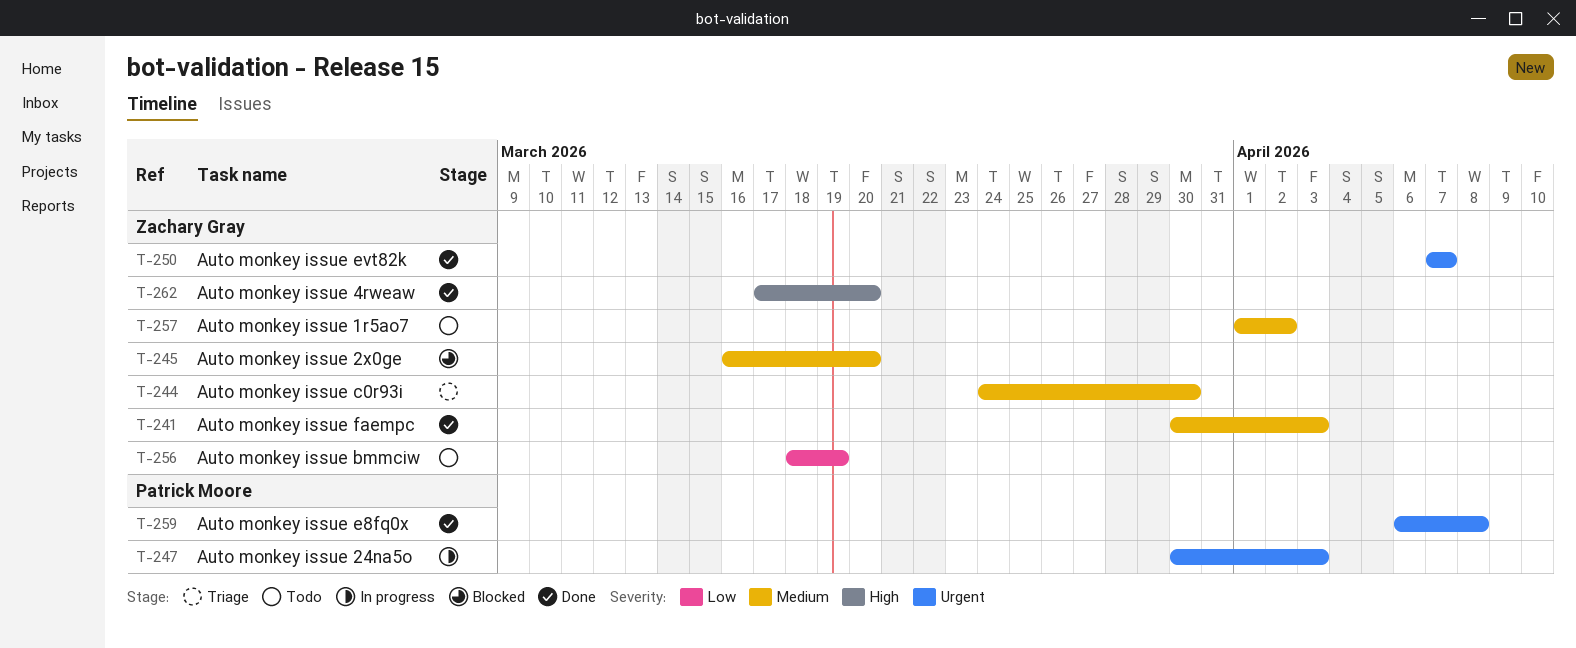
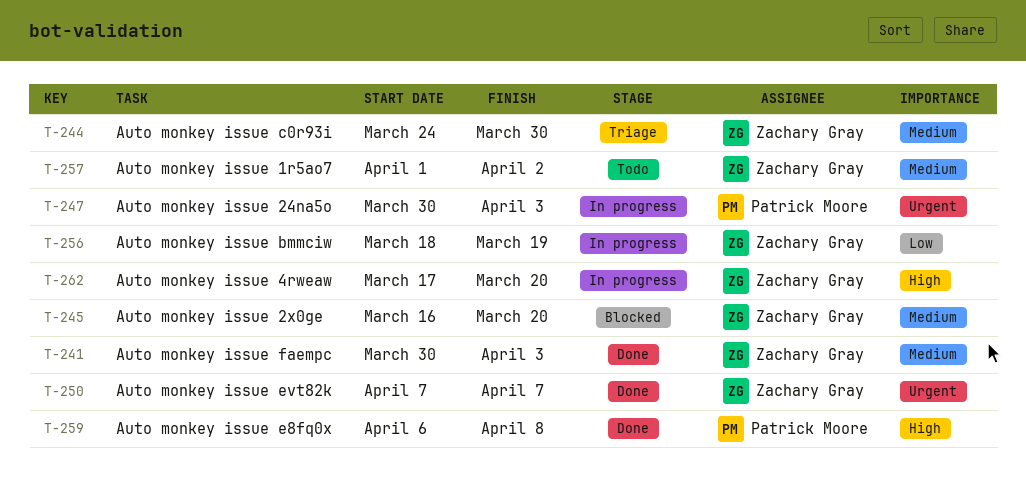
T-256, status: Todo -> In progress
T-259, priority: Urgent -> High
T-262, status: Done -> In progress

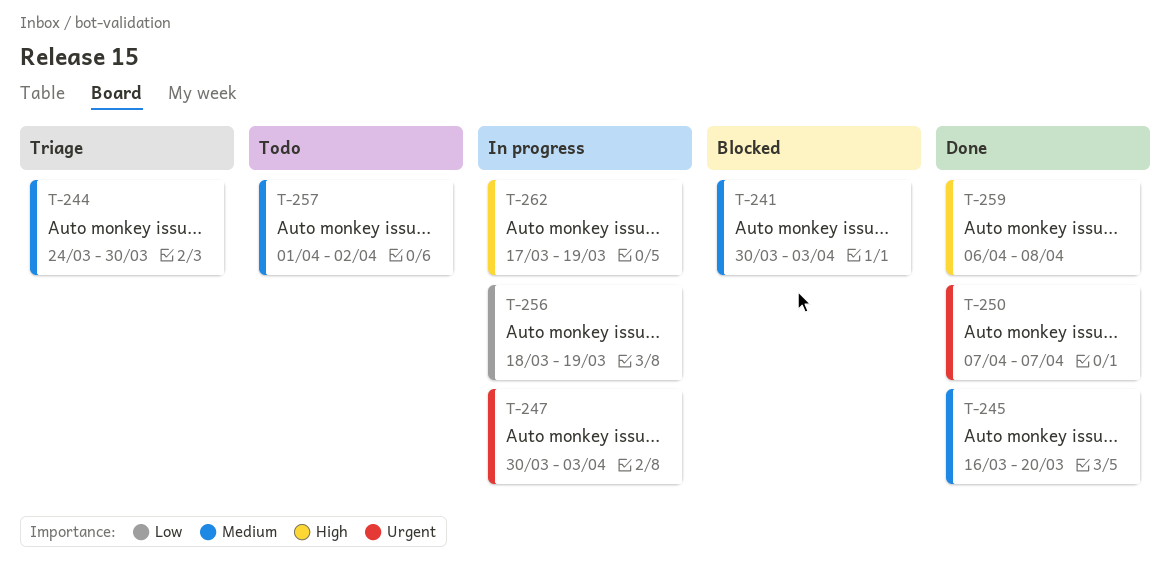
T-241, status: Done -> Blocked
T-245, status: Blocked -> Done
T-262, due: Mar 20 -> Mar 19

